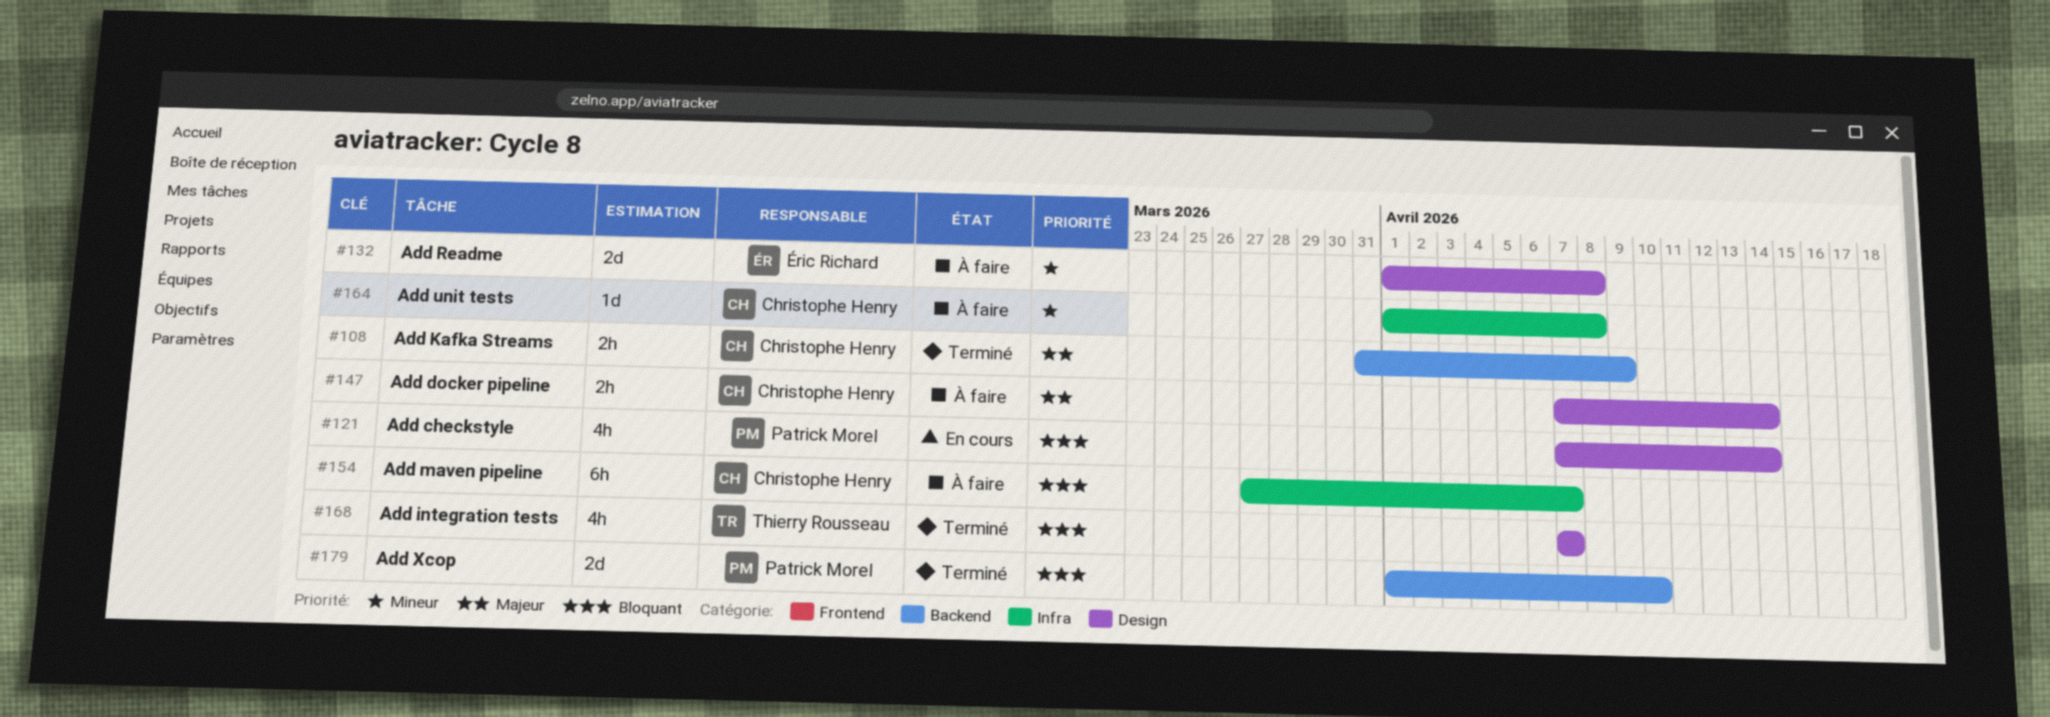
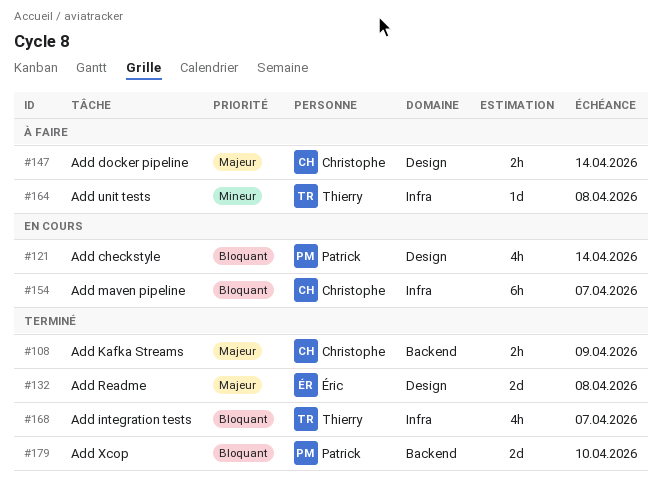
#132, status: À faire -> Terminé
#132, priority: Mineur -> Majeur
#154, status: À faire -> En cours
#164, owner: Christophe Henry -> Thierry Rousseau
#168, label: Design -> Infra

